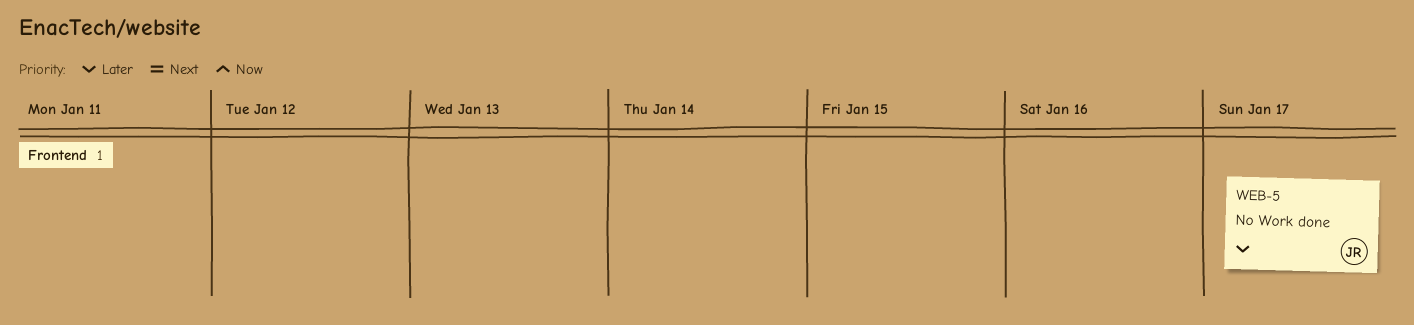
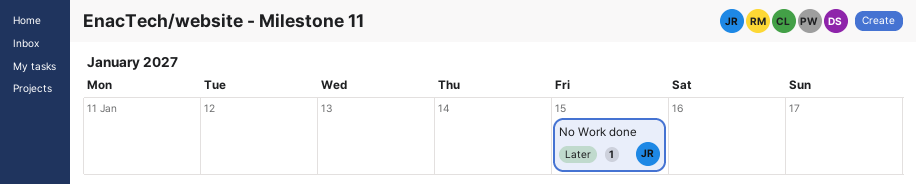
No Work done, due: Jan 17 -> Jan 15

